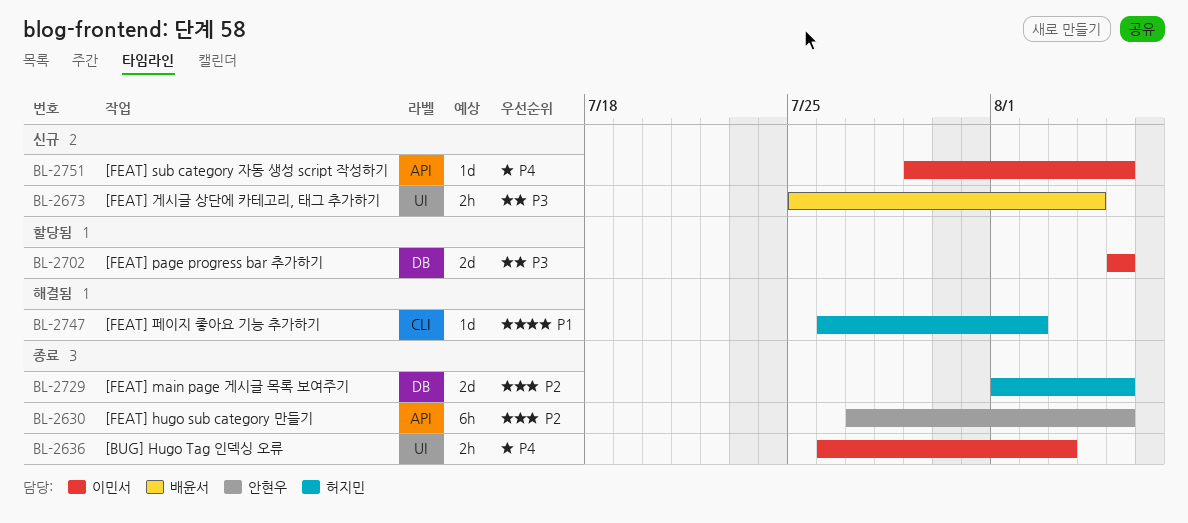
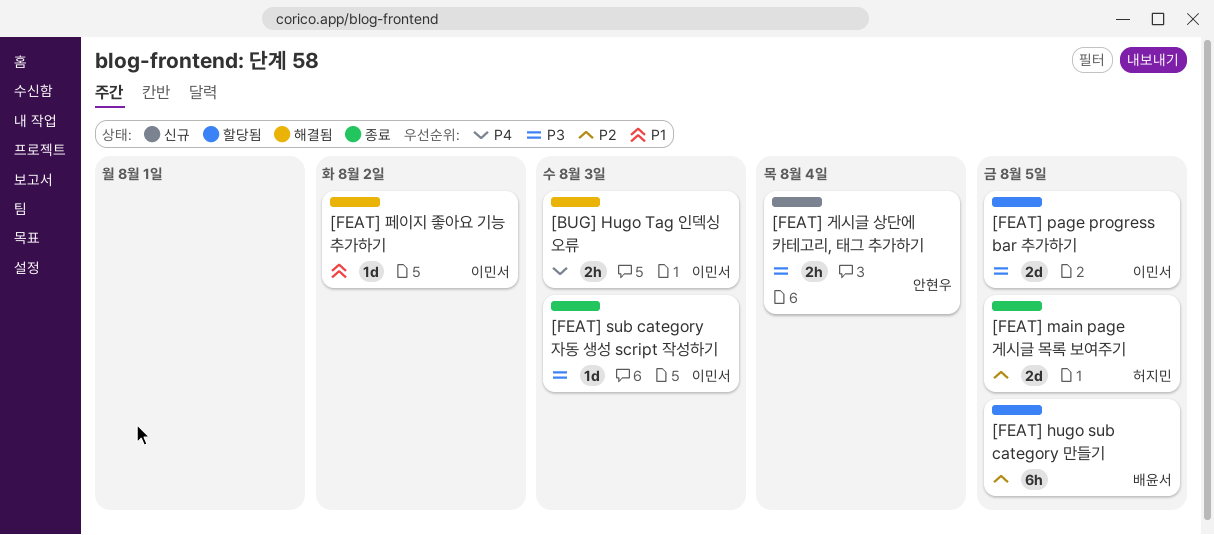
[BUG] Hugo Tag 인덱싱 오류, status: 종료 -> 해결됨
[FEAT] hugo sub category 만들기, status: 종료 -> 할당됨
[FEAT] hugo sub category 만들기, owner: 안현우 -> 배윤서
[FEAT] sub category 자동 생성 script 작성하기, status: 신규 -> 종료
[FEAT] sub category 자동 생성 script 작성하기, priority: P4 -> P3
[FEAT] sub category 자동 생성 script 작성하기, due: Aug 5 -> Aug 3
[FEAT] 게시글 상단에 카테고리, 태그 추가하기, owner: 배윤서 -> 안현우
[FEAT] 페이지 좋아요 기능 추가하기, owner: 허지민 -> 이민서

